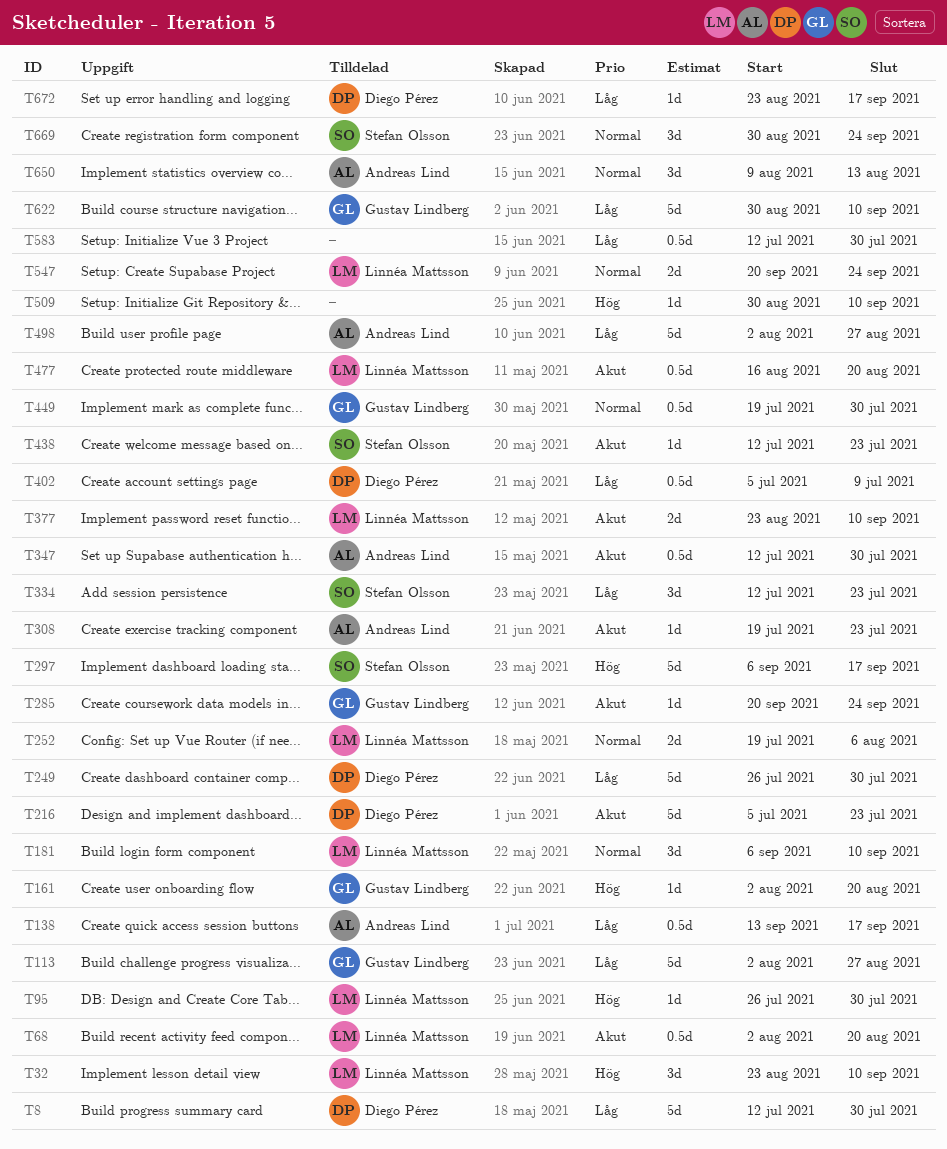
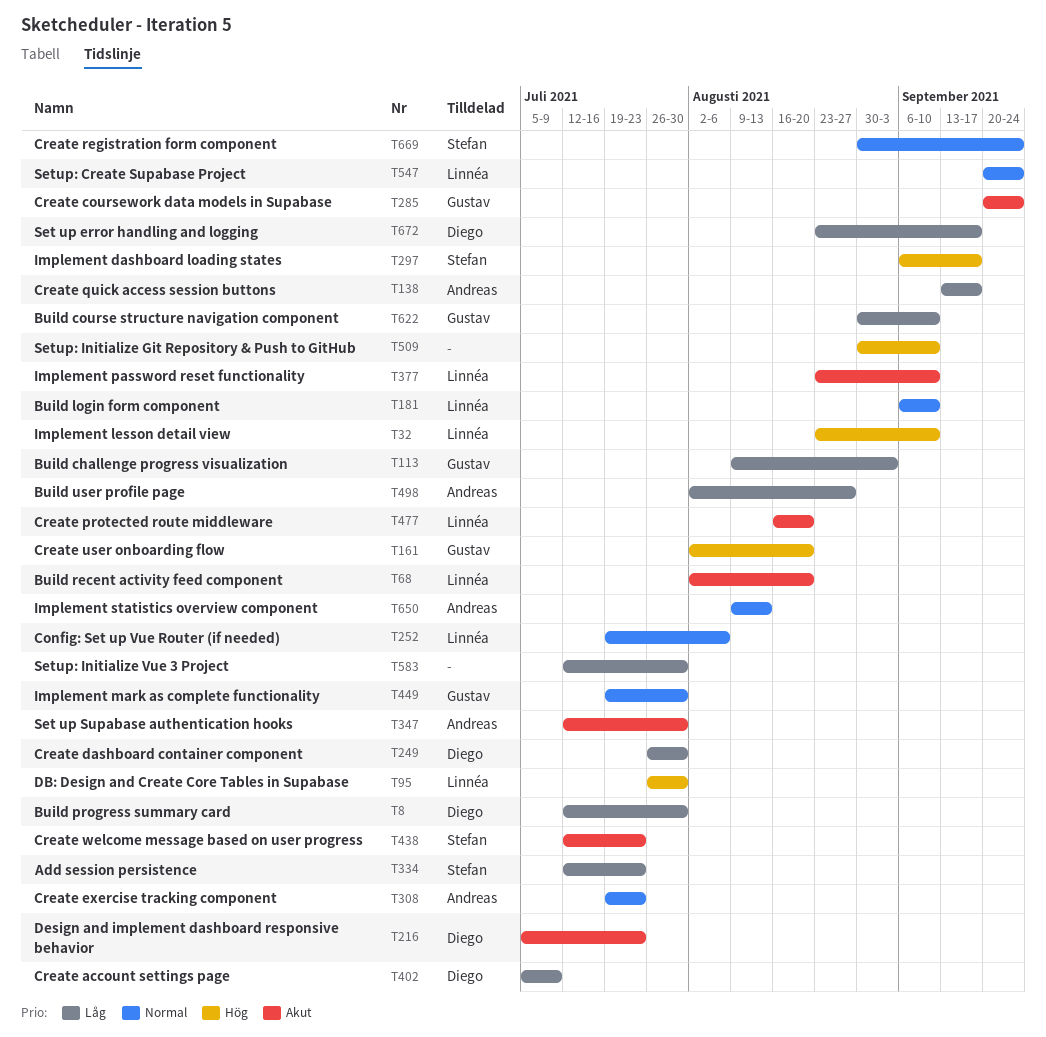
T113, start: Aug 2 -> Aug 9
T113, due: Aug 27 -> Sep 3
T308, priority: Akut -> Normal

